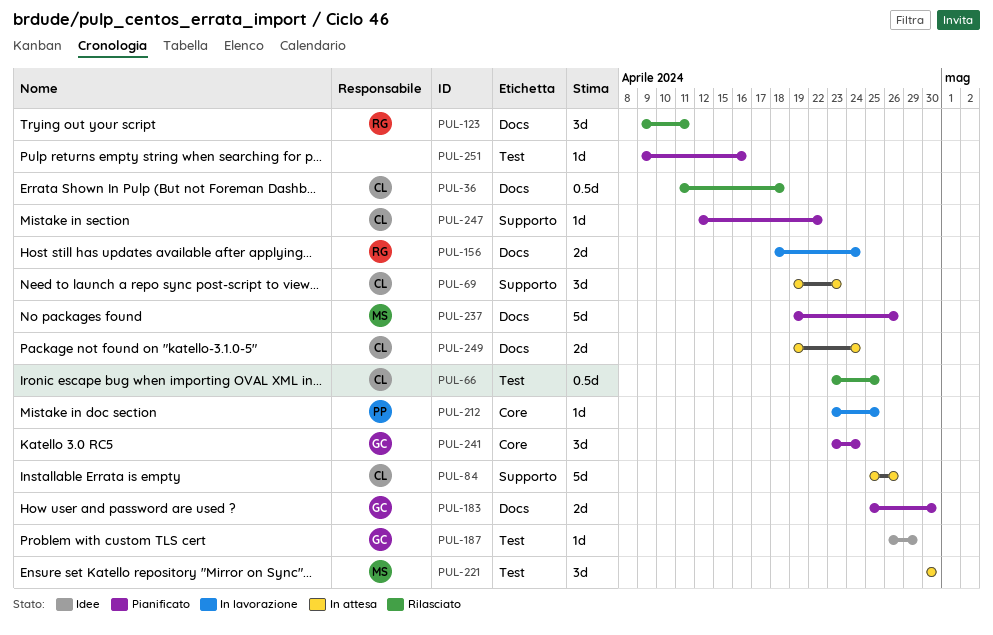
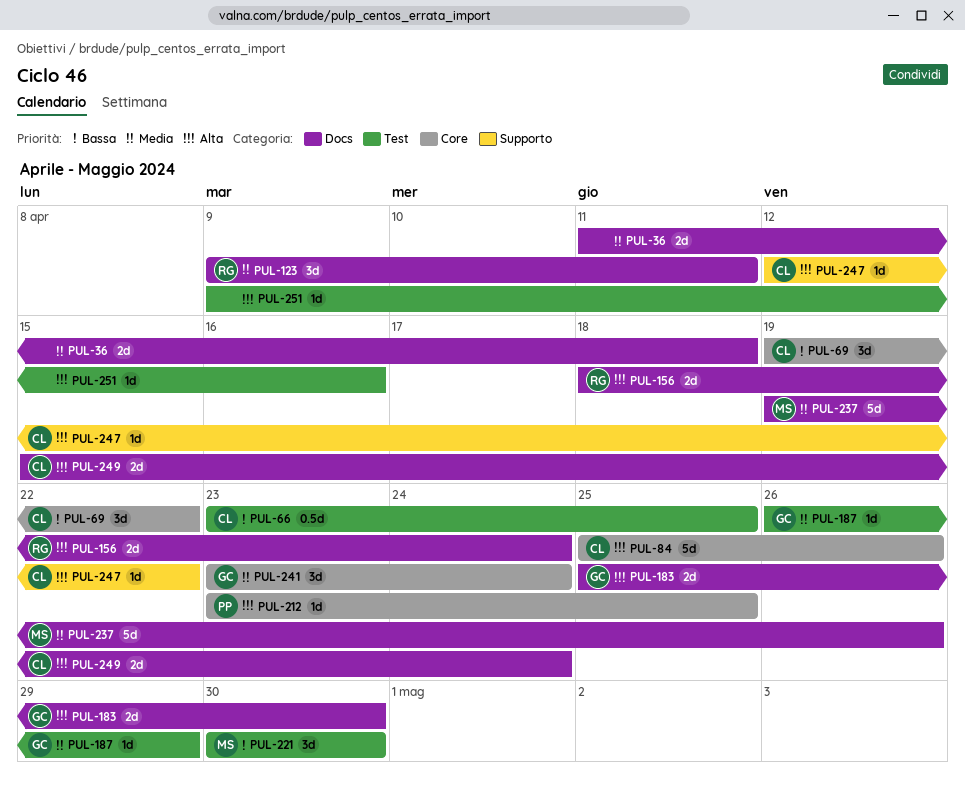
PUL-36, owner: CL -> none
PUL-36, estimate: 0.5d -> 2d
PUL-69, label: Supporto -> Core
PUL-69, due: Apr 23 -> Apr 22
PUL-84, label: Supporto -> Core
PUL-249, start: Apr 19 -> Apr 15

